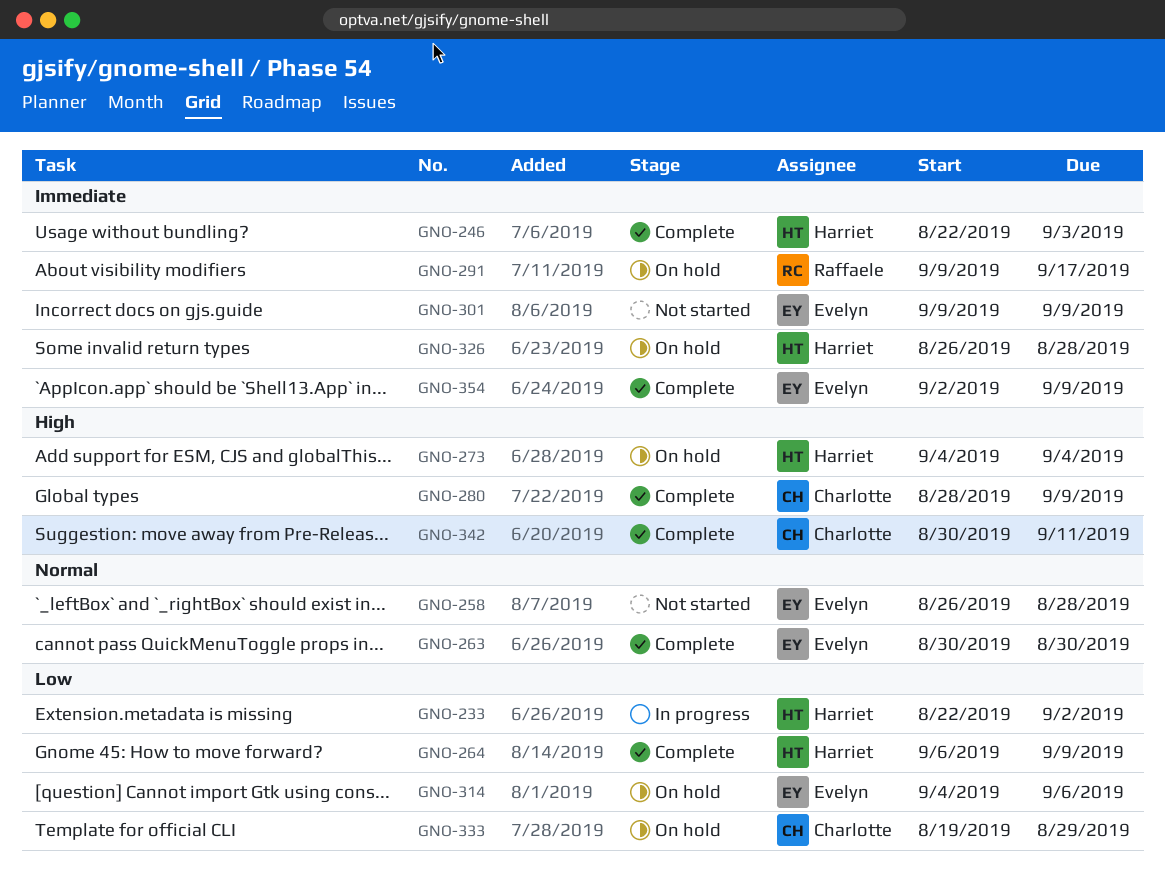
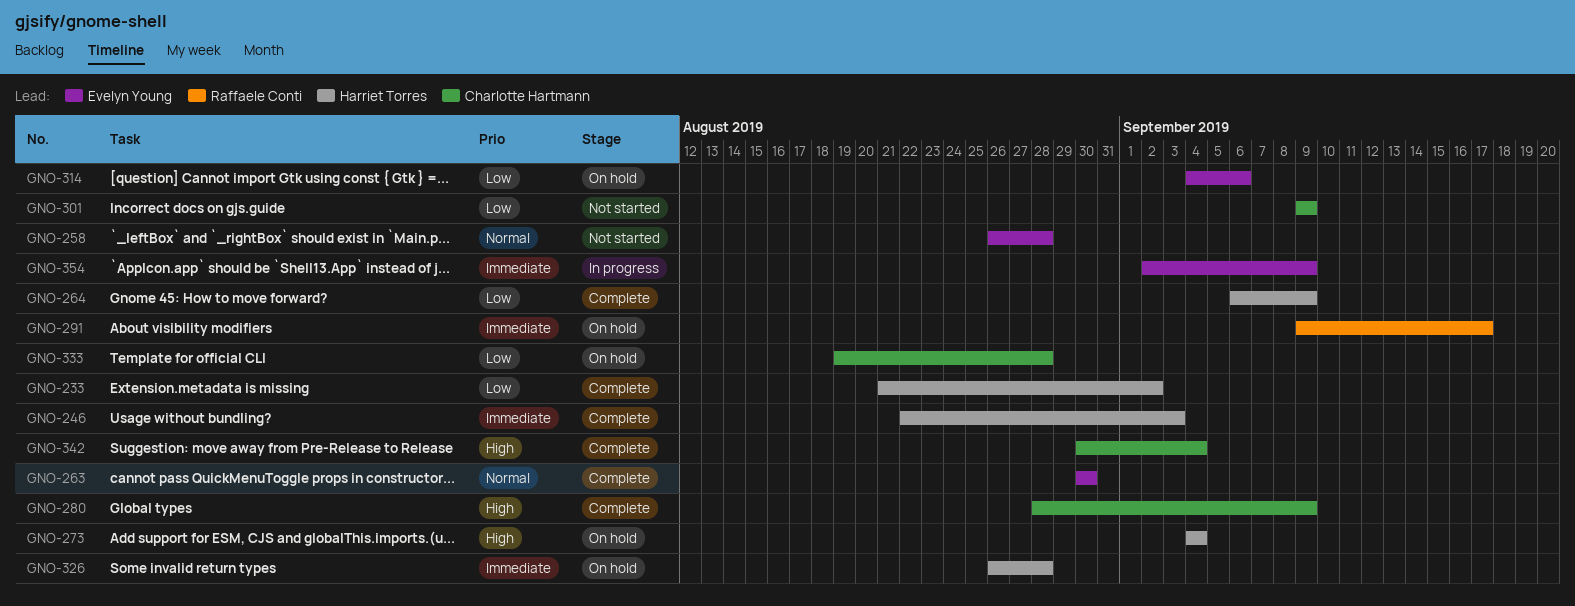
GNO-233, status: In progress -> Complete
GNO-233, start: Aug 22 -> Aug 21
GNO-301, owner: Evelyn Young -> Charlotte Hartmann
GNO-301, priority: Immediate -> Low
GNO-333, due: Aug 29 -> Aug 28
GNO-342, due: Sep 11 -> Sep 4
GNO-354, status: Complete -> In progress

